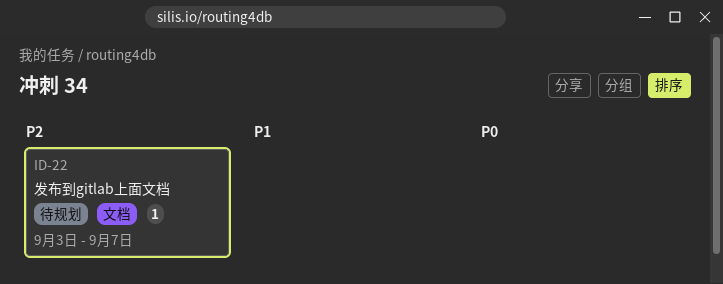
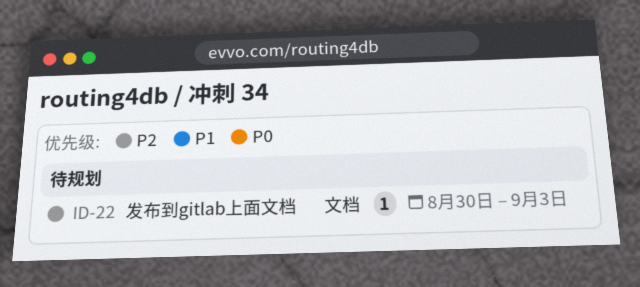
ID-22, start: Sep 3 -> Aug 30
ID-22, due: Sep 7 -> Sep 3

